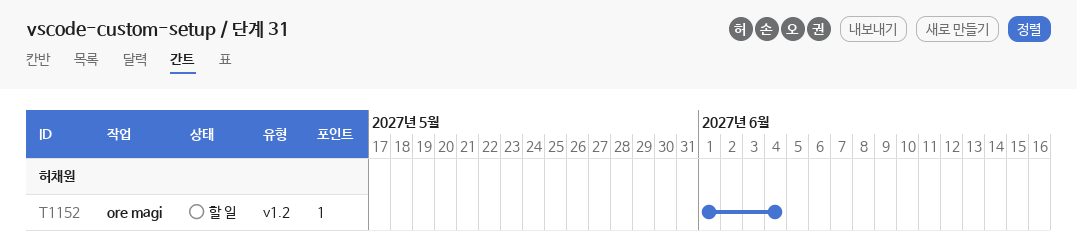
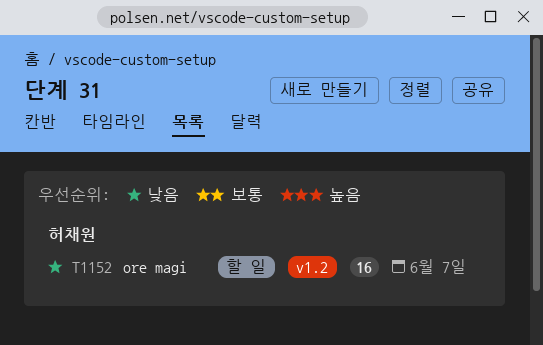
T1152, estimate: 1 -> 16
T1152, due: Jun 4 -> Jun 7

